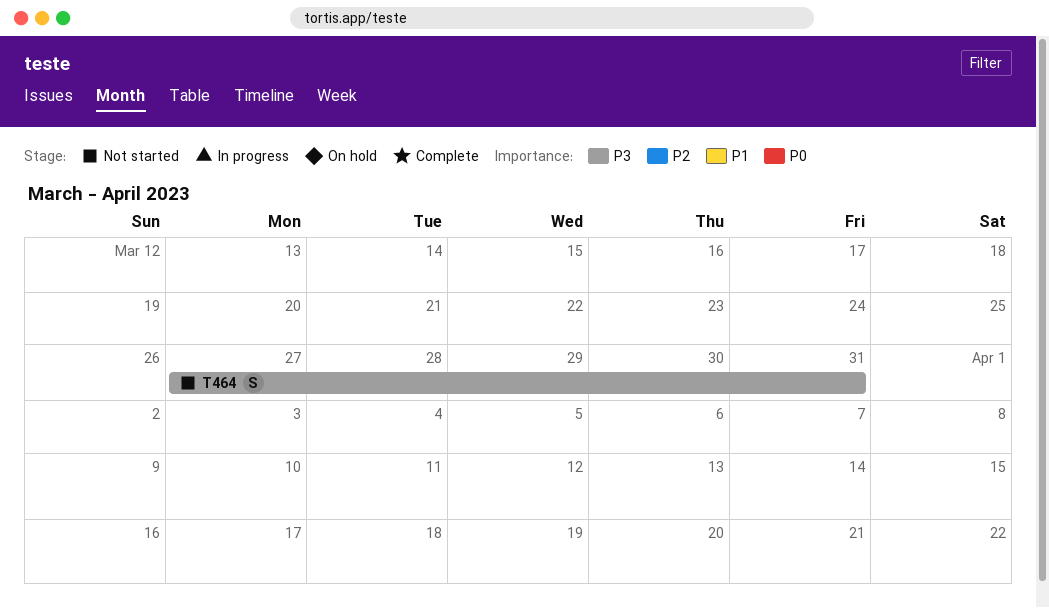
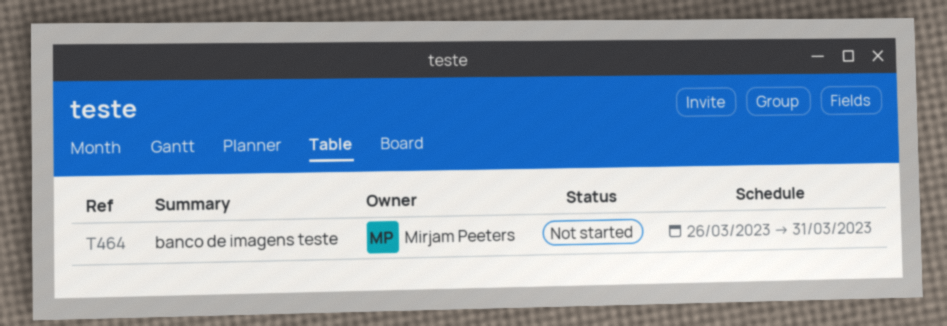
T464, start: Mar 27 -> Mar 26

